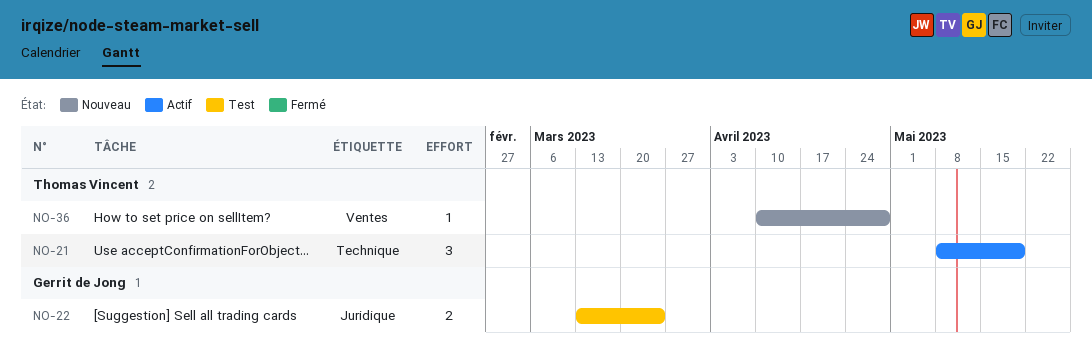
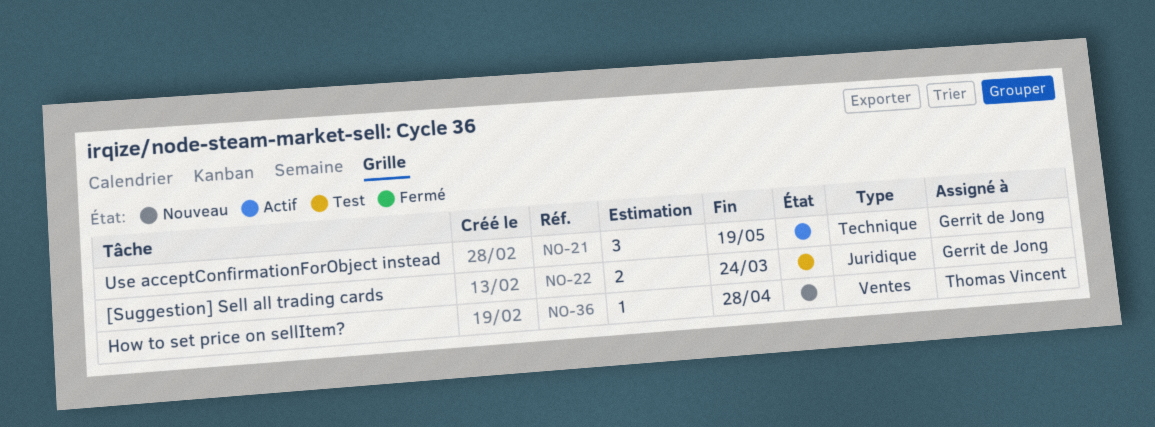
NO-21, owner: Thomas Vincent -> Gerrit de Jong

